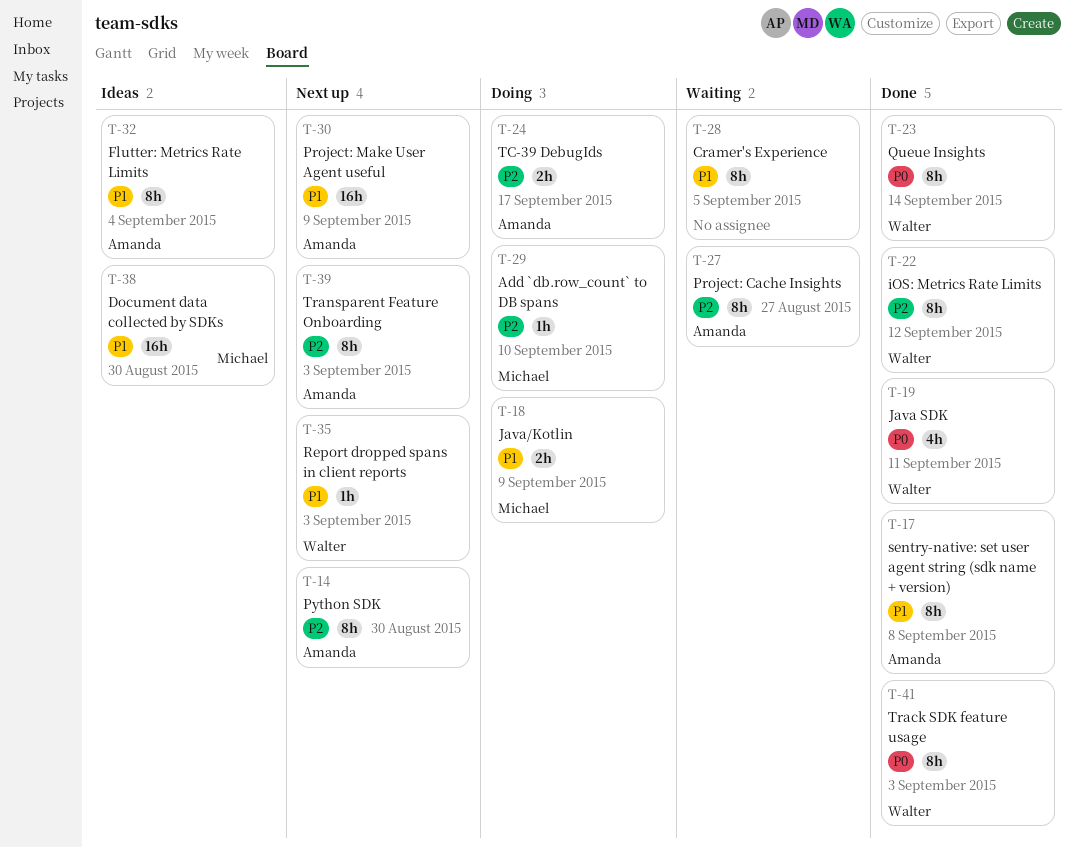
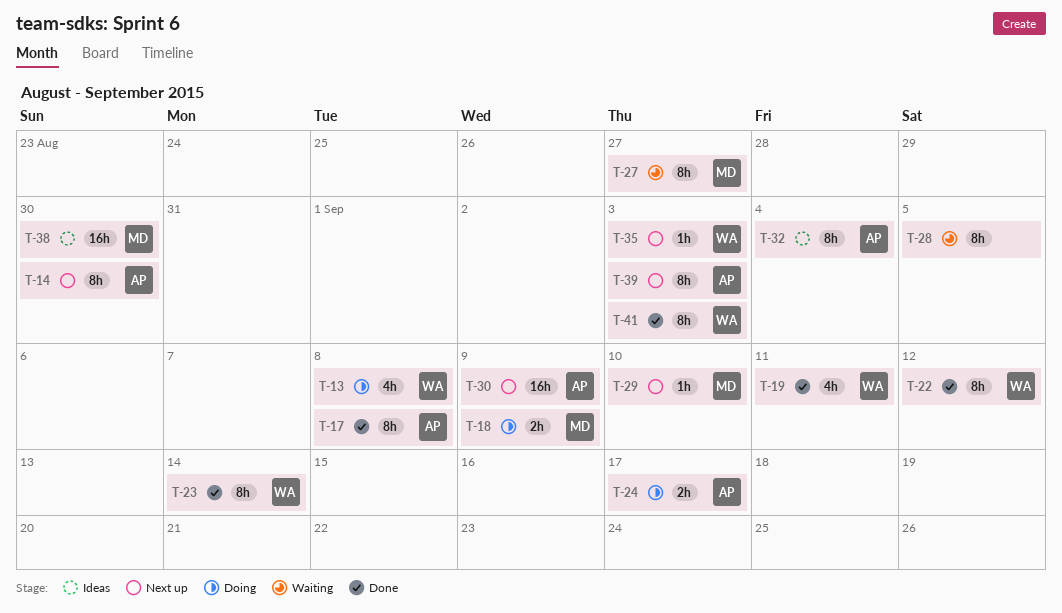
T-13: none -> present
T-27, owner: Amanda -> Michael
T-29, status: Doing -> Next up

